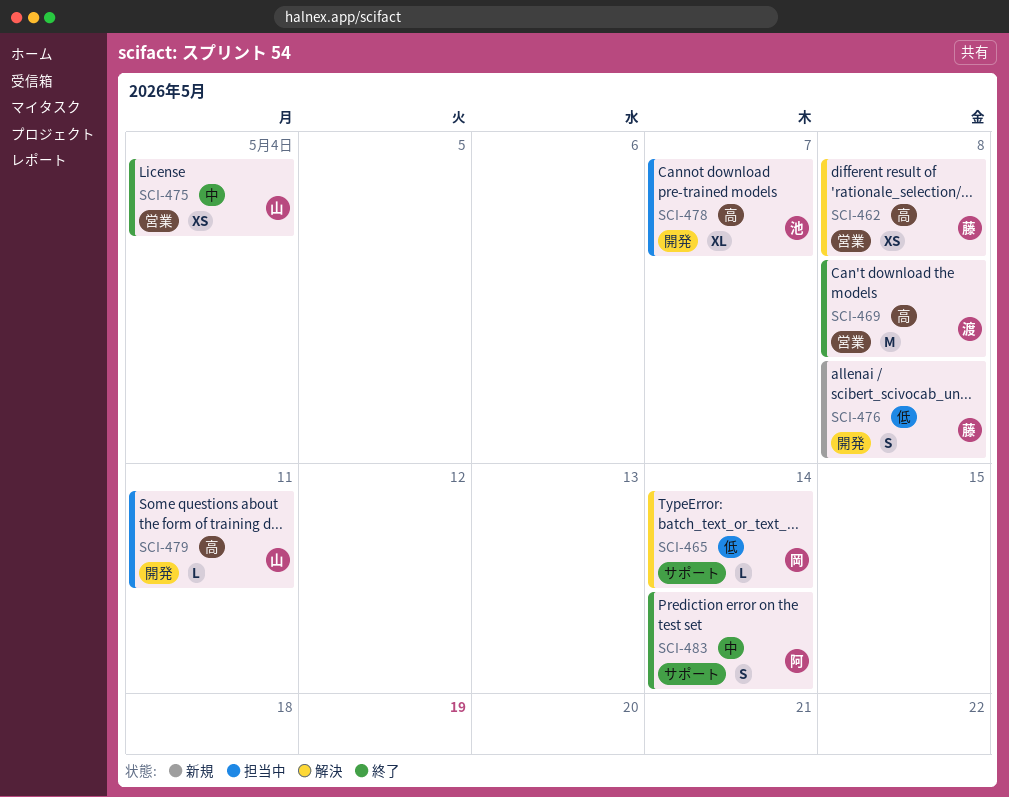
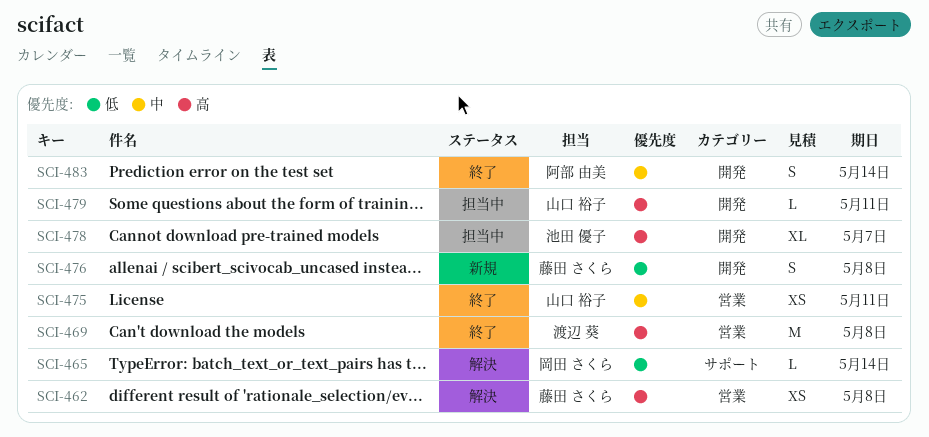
SCI-475, due: May 4 -> May 11
SCI-483, label: サポート -> 開発

